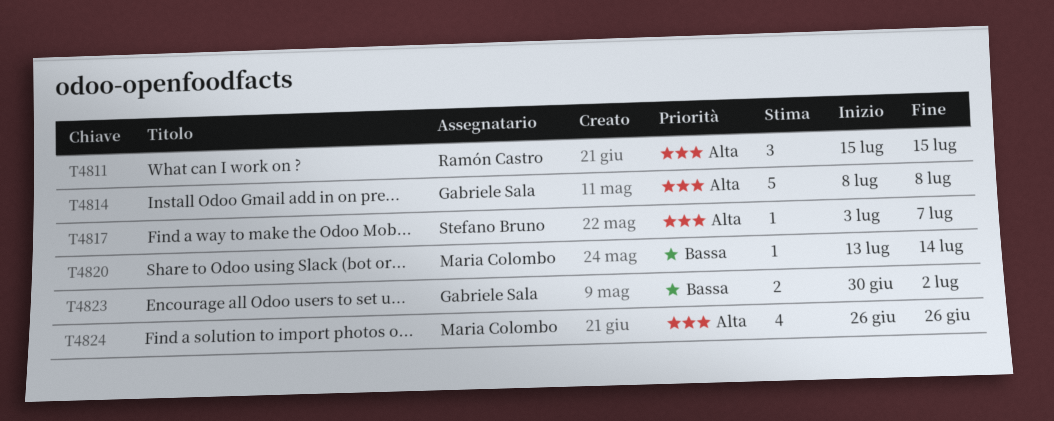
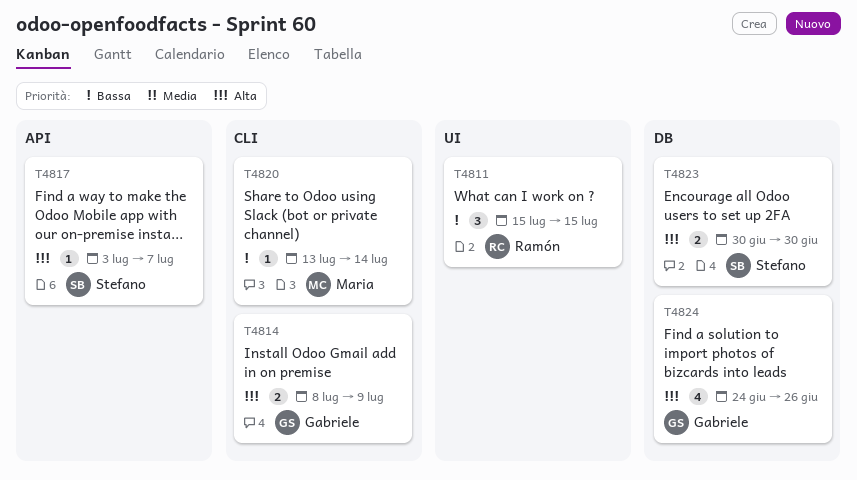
T4811, priority: Alta -> Bassa
T4814, estimate: 5 -> 2
T4814, due: Jul 8 -> Jul 9
T4823, owner: Gabriele Sala -> Stefano Bruno
T4823, priority: Bassa -> Alta
T4823, due: Jul 2 -> Jun 30
T4824, owner: Maria Colombo -> Gabriele Sala
T4824, start: Jun 26 -> Jun 24

